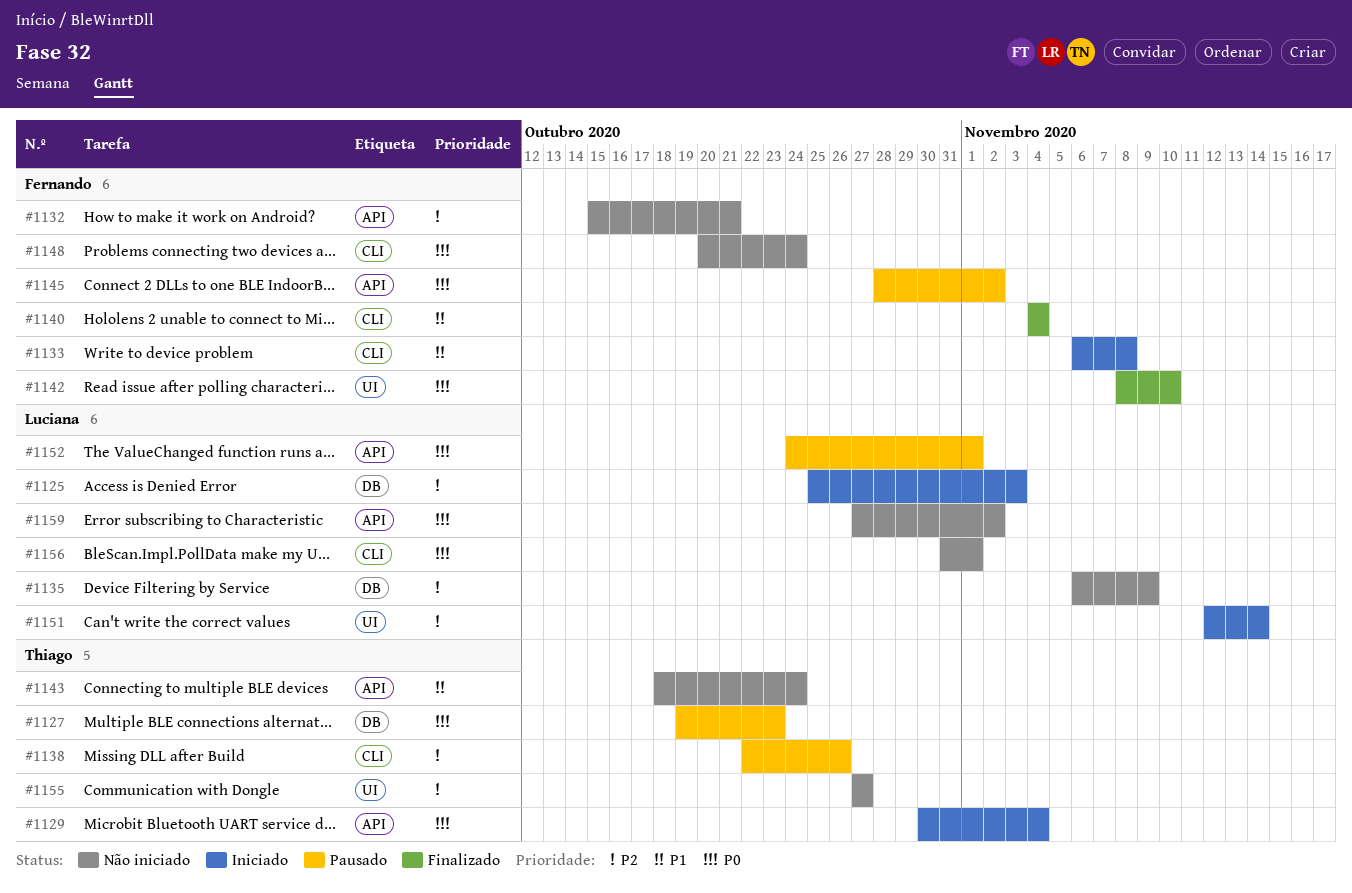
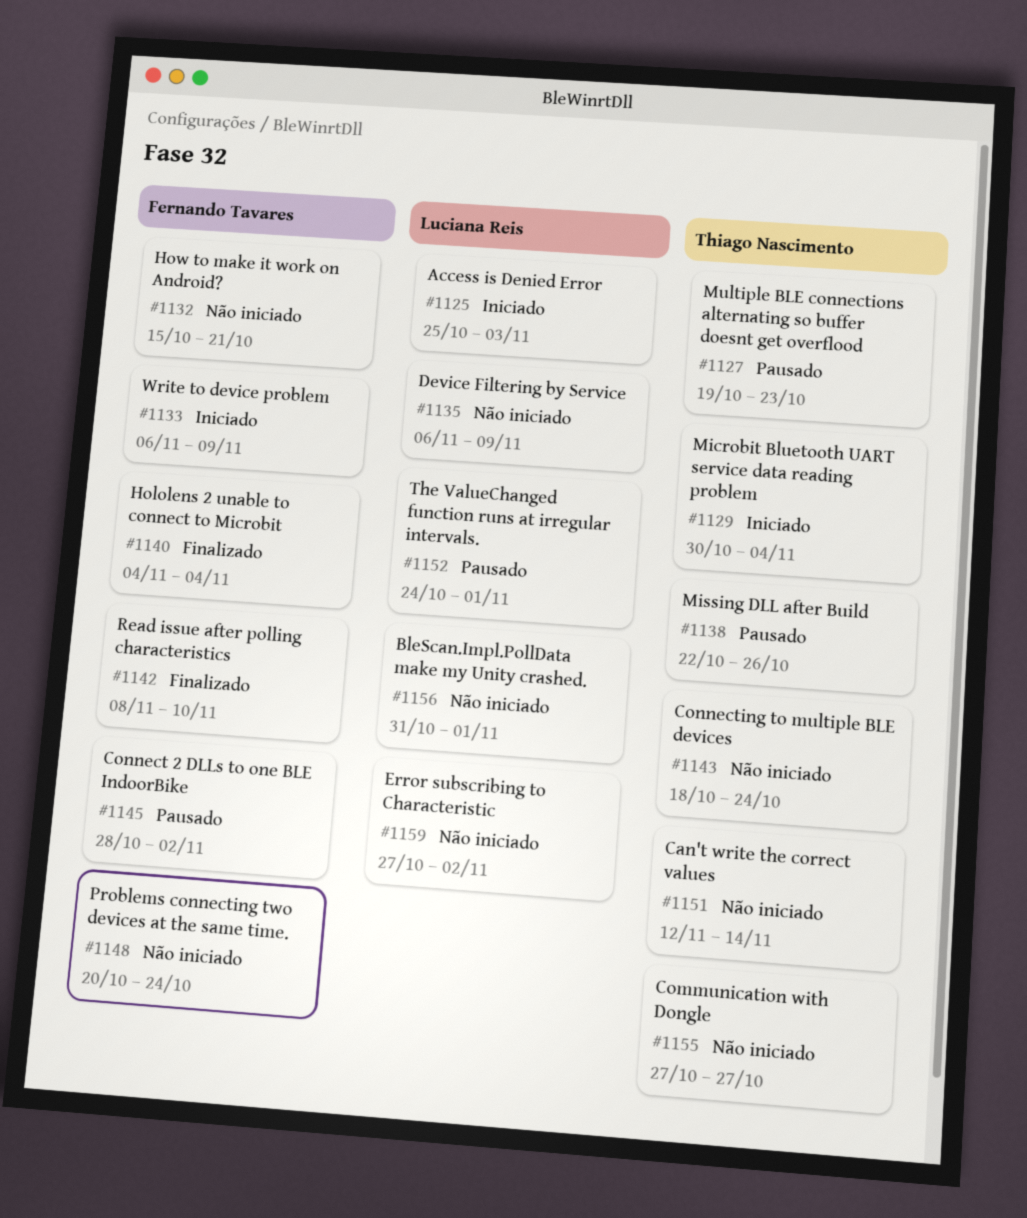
#1133, due: Nov 8 -> Nov 9
#1151, status: Iniciado -> Não iniciado
#1151, owner: Luciana Reis -> Thiago Nascimento

